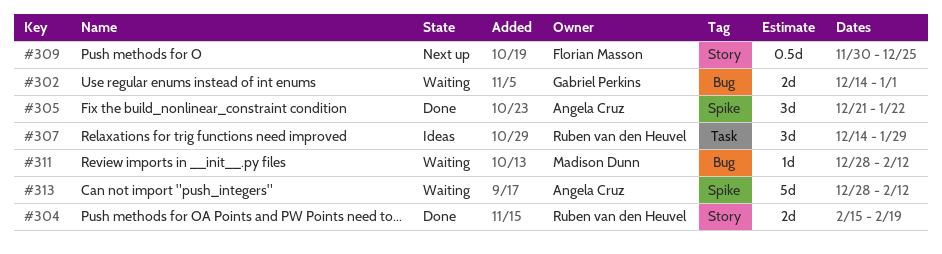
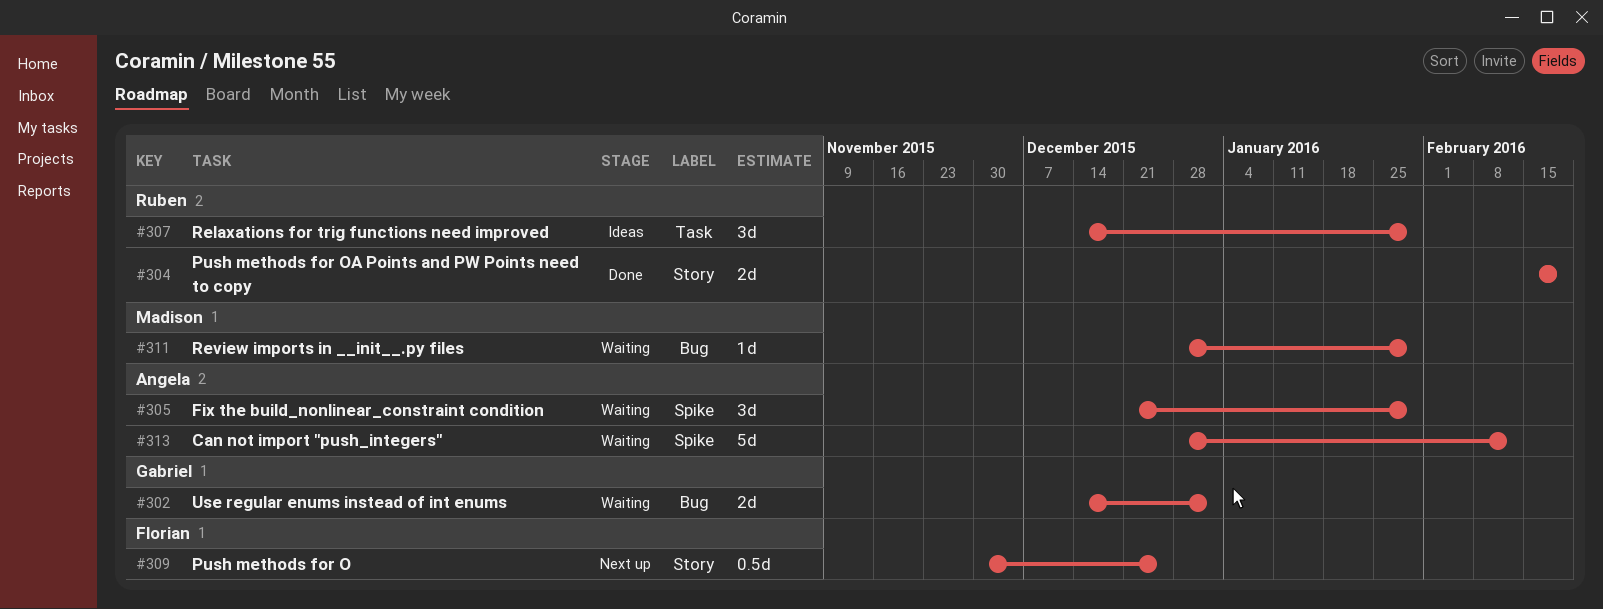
#305, status: Done -> Waiting
#305, due: Jan 22 -> Jan 29
#311, due: Feb 12 -> Jan 29

